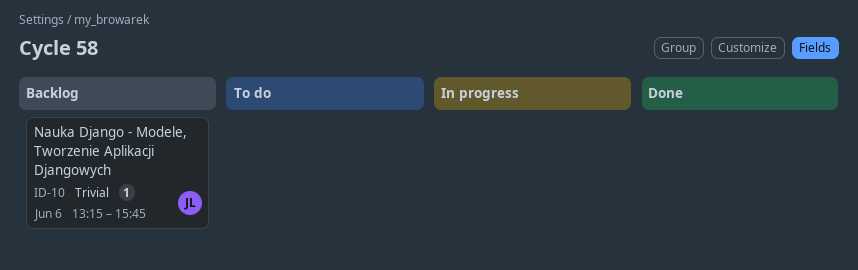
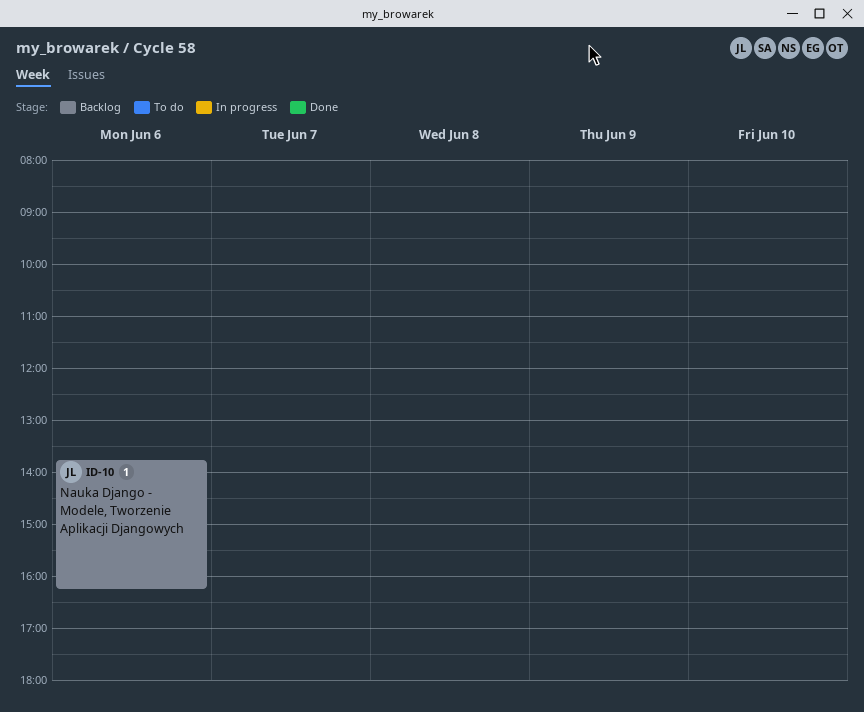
ID-10, begins: 13:15 -> 13:45
ID-10, ends: 15:45 -> 16:15

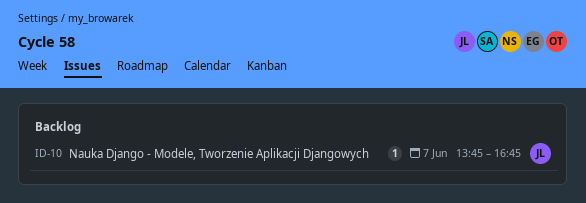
ID-10, day: Jun 6 -> Jun 7
ID-10, ends: 16:15 -> 16:45

